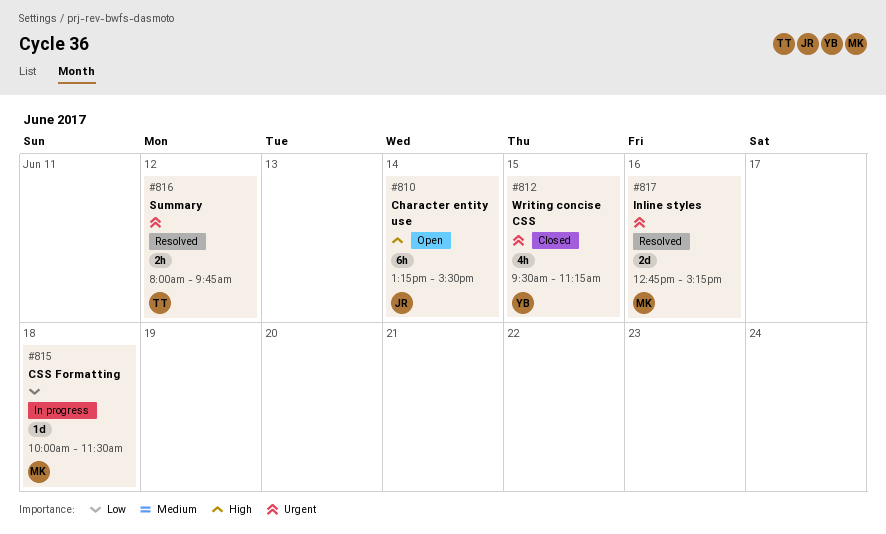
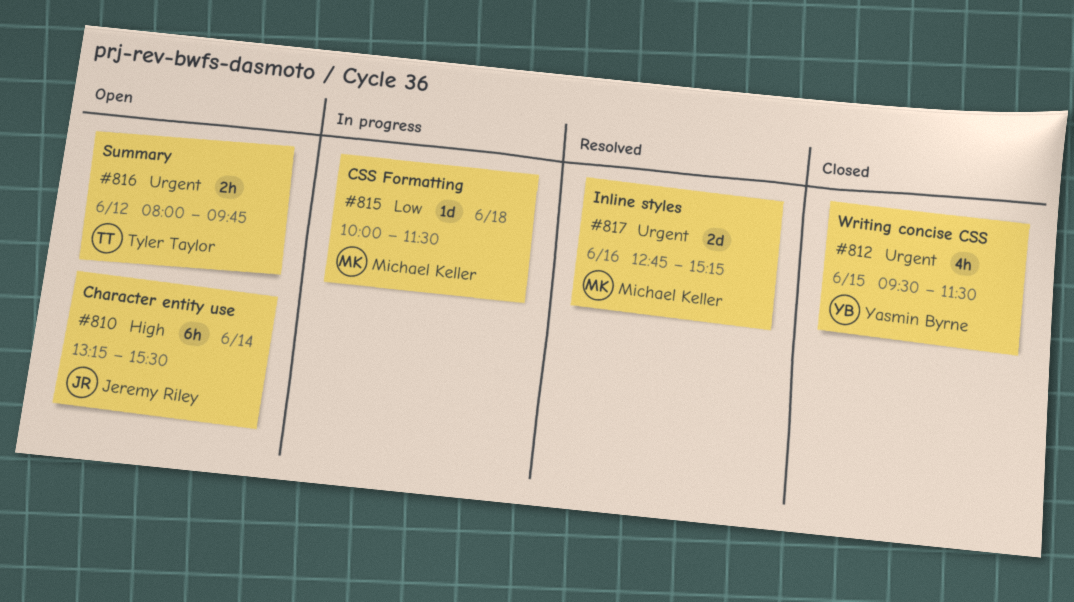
#812, ends: 11:15 -> 11:30
#816, status: Resolved -> Open

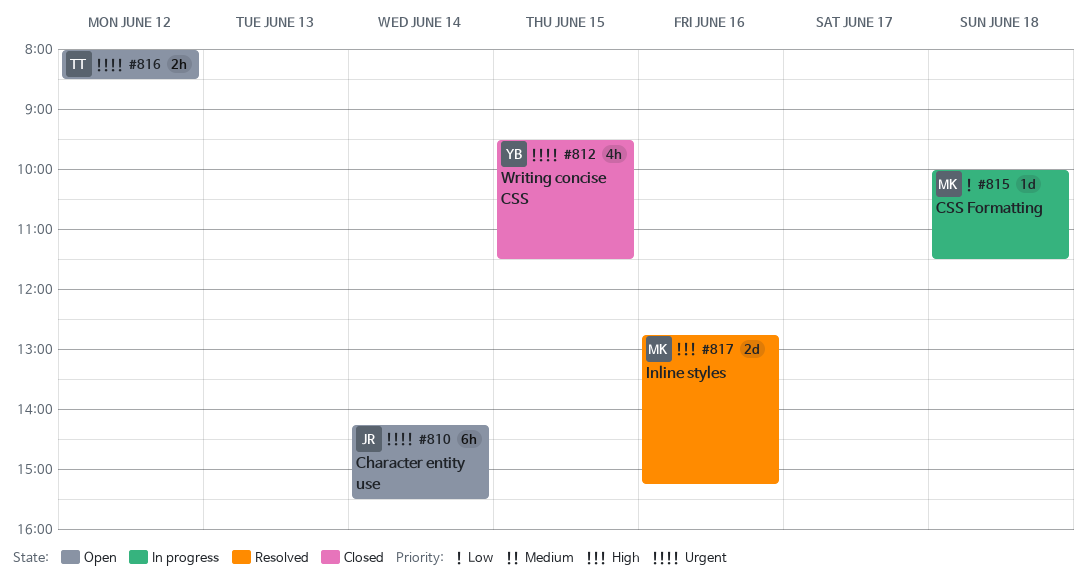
#810, priority: High -> Urgent
#810, begins: 13:15 -> 14:15
#816, ends: 09:45 -> 08:30
#817, priority: Urgent -> High

